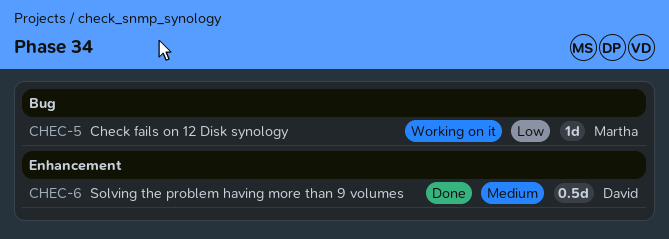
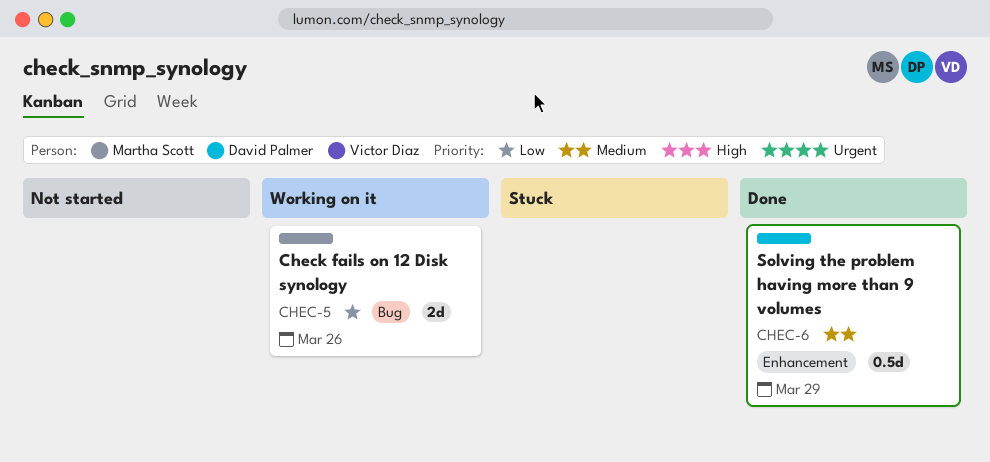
CHEC-5, estimate: 1d -> 2d

